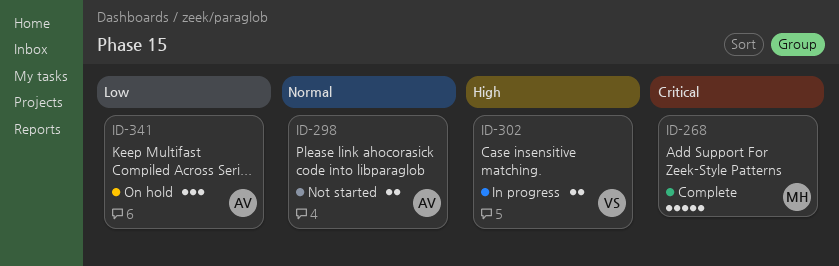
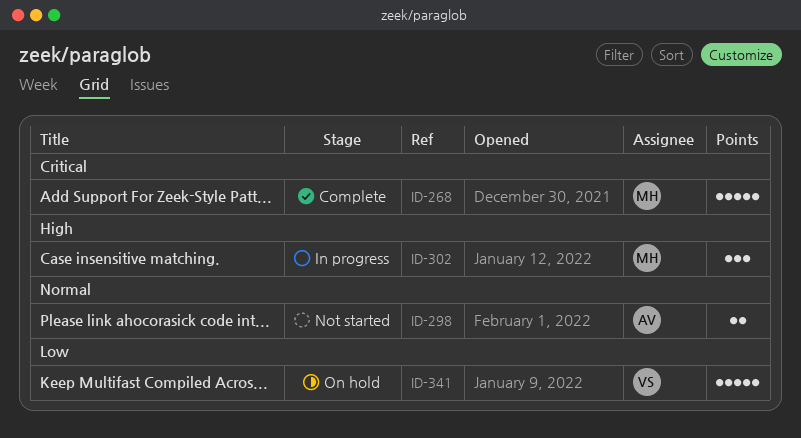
ID-302, owner: VS -> MH
ID-302, estimate: 2 -> 3
ID-341, owner: AV -> VS
ID-341, estimate: 3 -> 5

